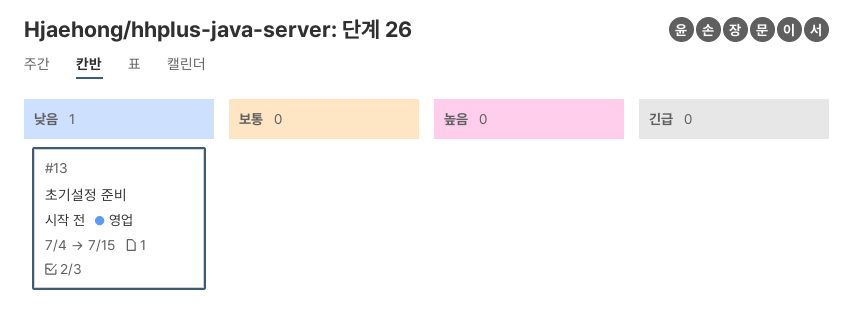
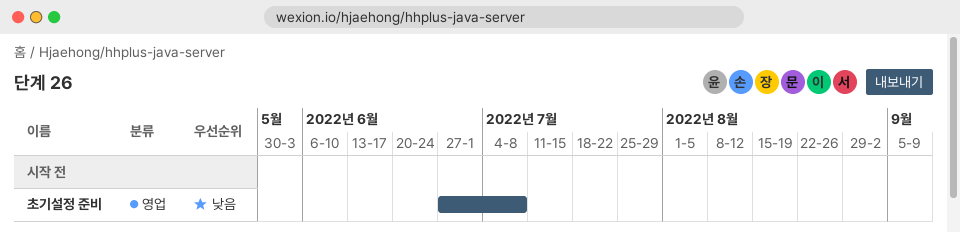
초기설정 준비, start: Jul 4 -> Jun 27
초기설정 준비, due: Jul 15 -> Jul 8

